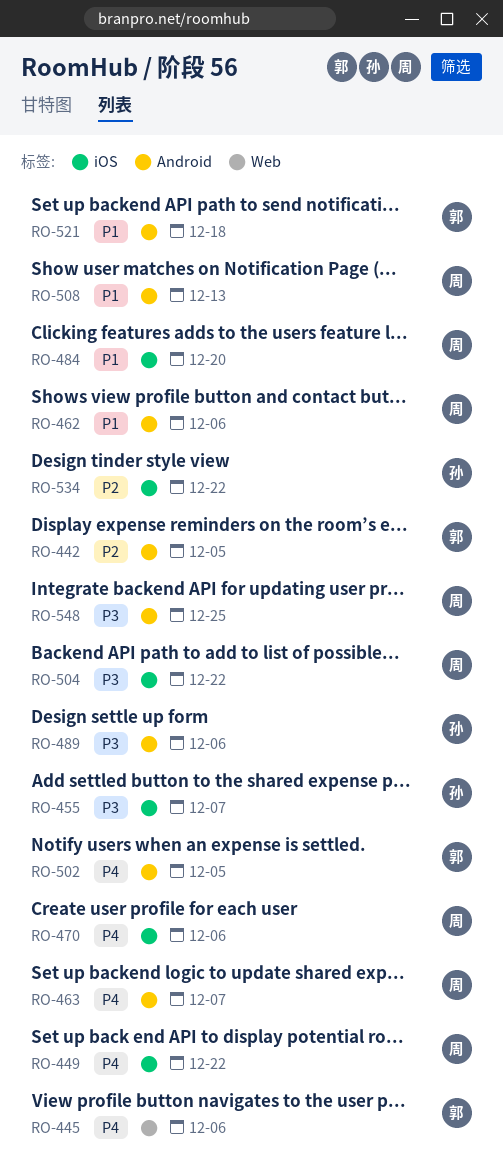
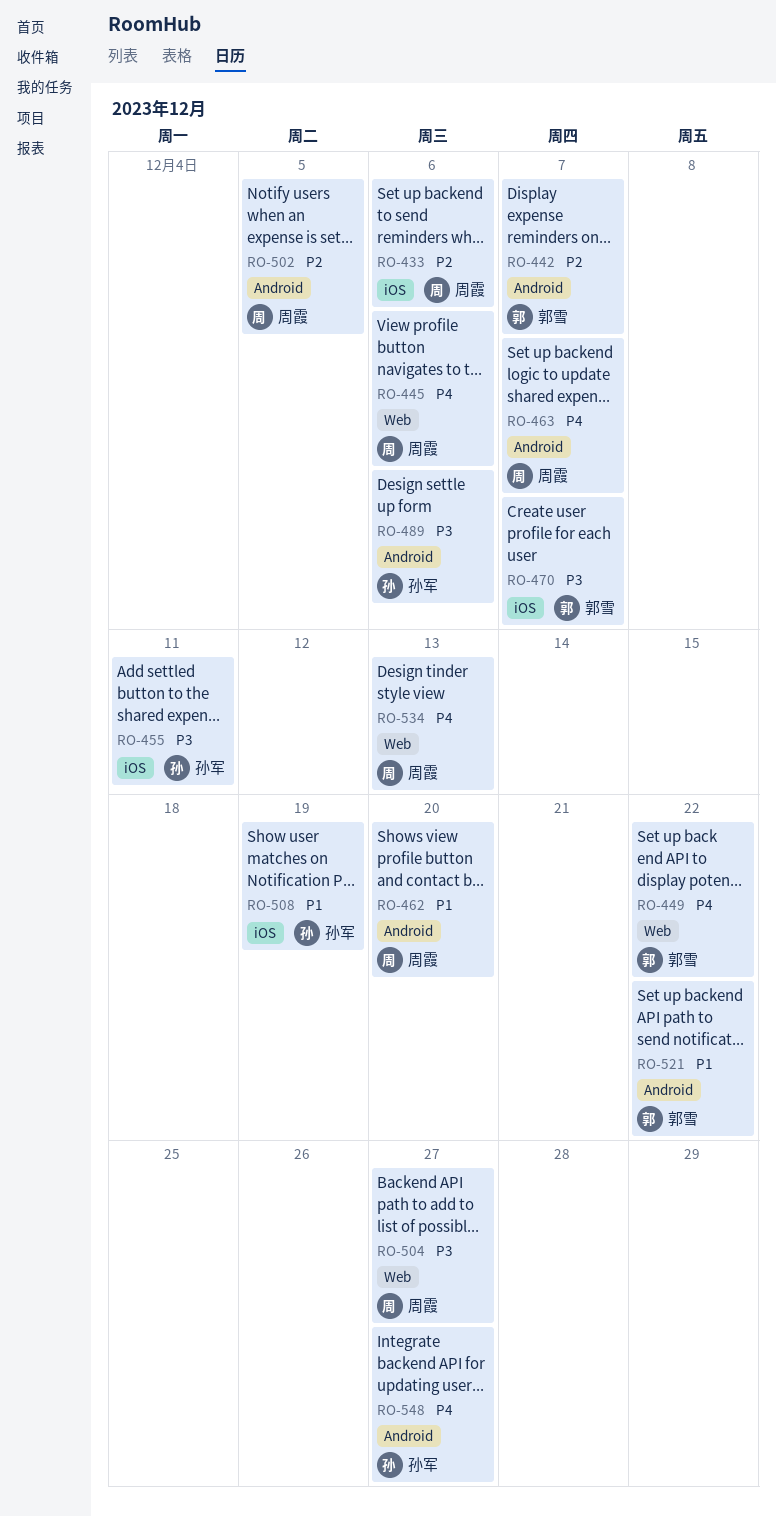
RO-433: none -> present
RO-442, due: Dec 5 -> Dec 7
RO-445, owner: 郭雪 -> 周霞
RO-449, owner: 周霞 -> 郭雪
RO-449, label: iOS -> Web
RO-455, due: Dec 7 -> Dec 11
RO-462, due: Dec 6 -> Dec 20
RO-470, owner: 周霞 -> 郭雪
RO-470, priority: P4 -> P3
RO-470, due: Dec 6 -> Dec 7
RO-484: present -> none
RO-502, owner: 郭雪 -> 周霞
RO-502, priority: P4 -> P2
RO-504, label: iOS -> Web
RO-504, due: Dec 22 -> Dec 27
RO-508, owner: 周霞 -> 孙军
RO-508, label: Android -> iOS
RO-508, due: Dec 13 -> Dec 19
RO-521, due: Dec 18 -> Dec 22
RO-534, owner: 孙军 -> 周霞
RO-534, priority: P2 -> P4
RO-534, label: iOS -> Web
RO-534, due: Dec 22 -> Dec 13
RO-548, owner: 周霞 -> 孙军
RO-548, priority: P3 -> P4
RO-548, due: Dec 25 -> Dec 27

